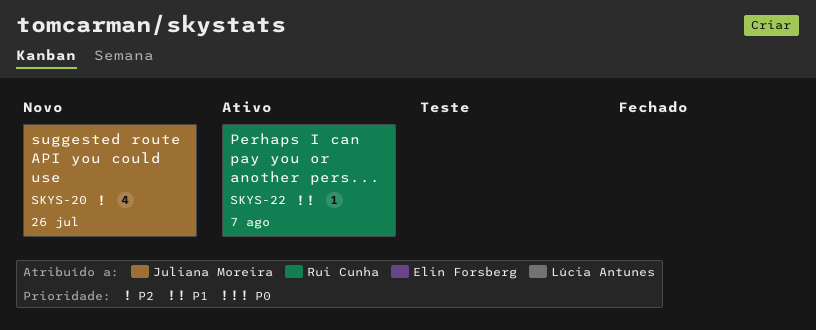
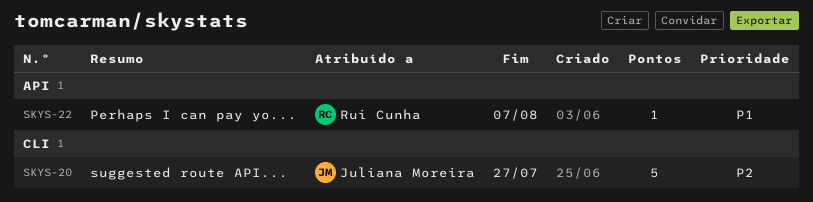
SKYS-20, estimate: 4 -> 5
SKYS-20, due: Jul 26 -> Jul 27

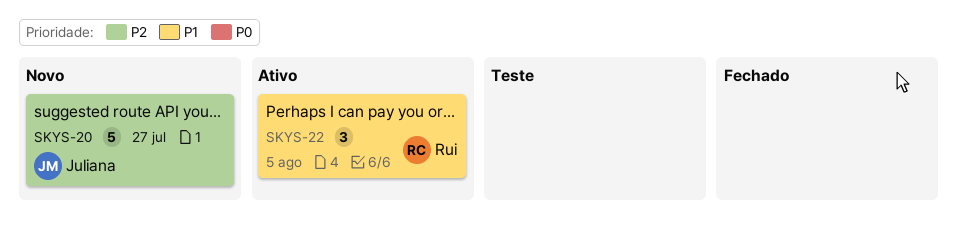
SKYS-22, estimate: 1 -> 3
SKYS-22, due: Aug 7 -> Aug 5

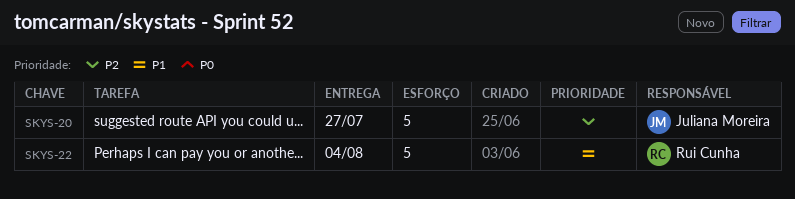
SKYS-22, estimate: 3 -> 5
SKYS-22, due: Aug 5 -> Aug 4

